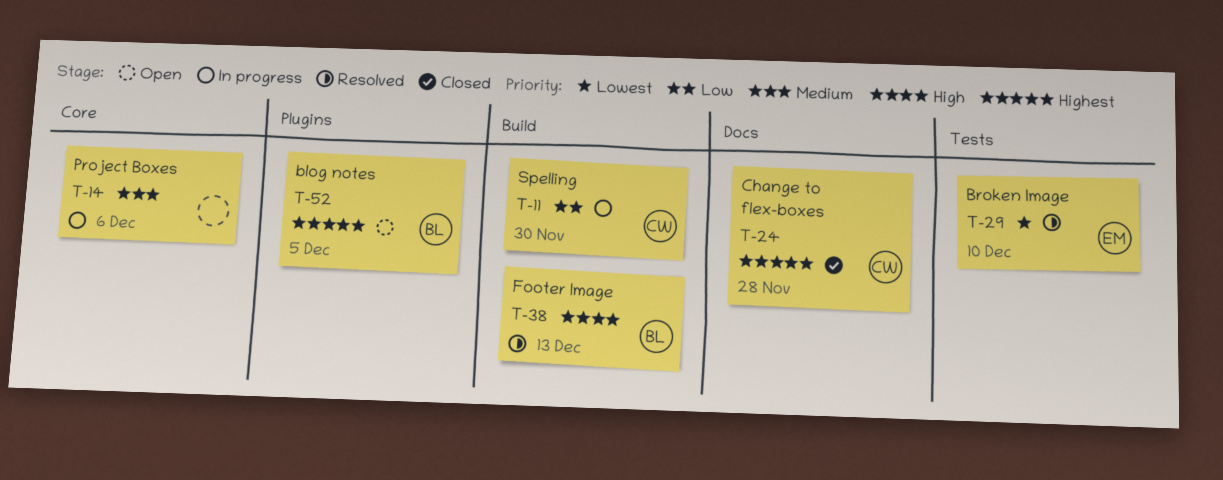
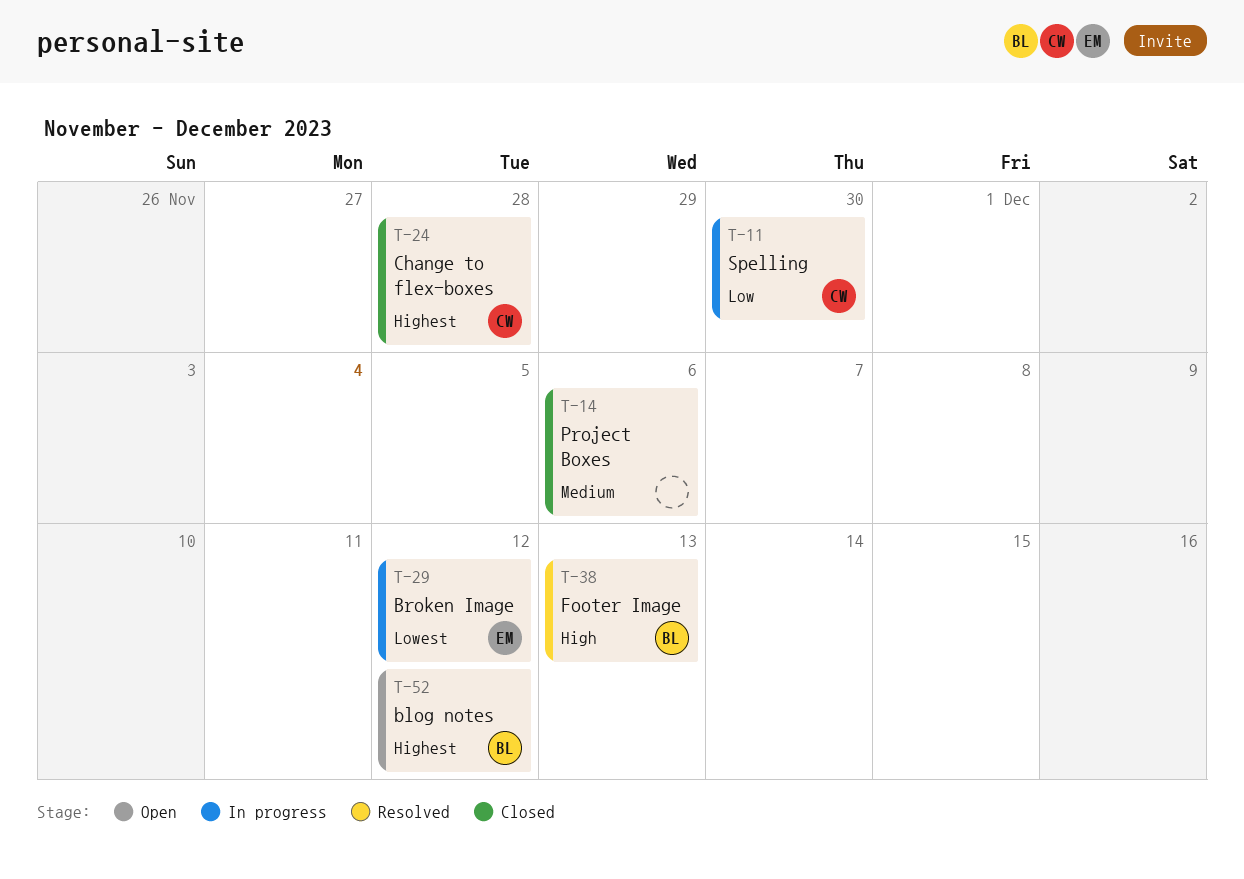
T-14, status: In progress -> Closed
T-29, status: Resolved -> In progress
T-29, due: Dec 10 -> Dec 12
T-52, due: Dec 5 -> Dec 12

